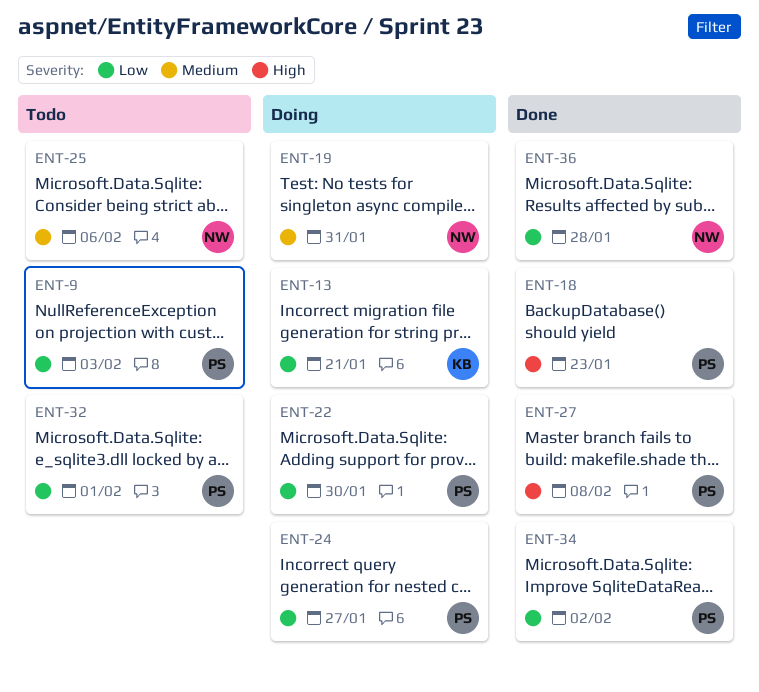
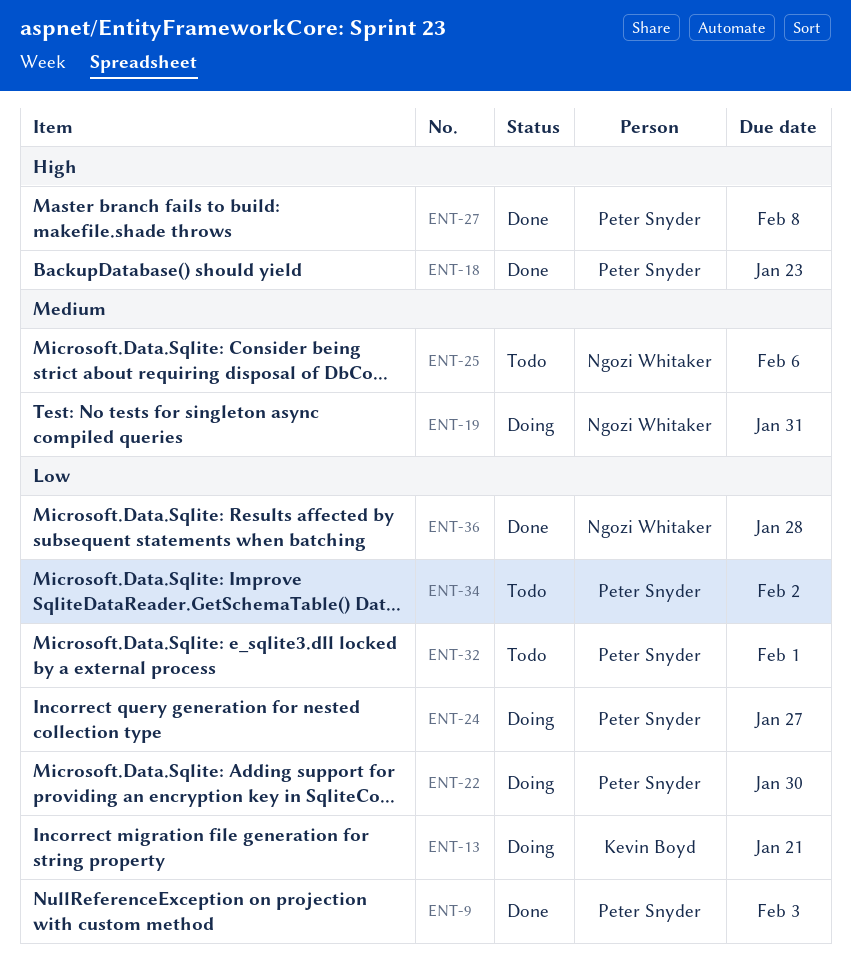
ENT-9, status: Todo -> Done
ENT-34, status: Done -> Todo

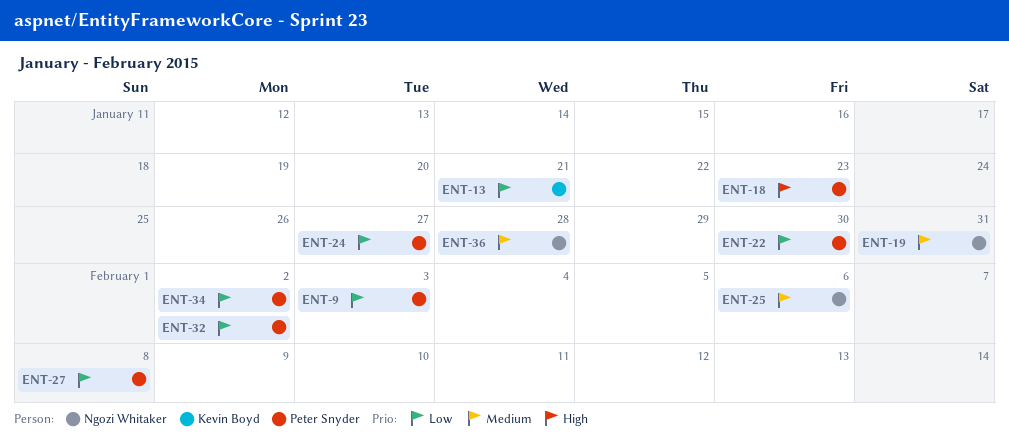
ENT-27, priority: High -> Low
ENT-32, due: Feb 1 -> Feb 2
ENT-36, priority: Low -> Medium

